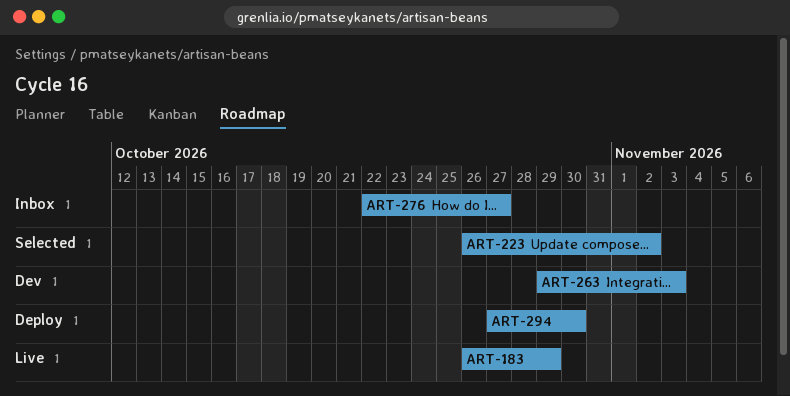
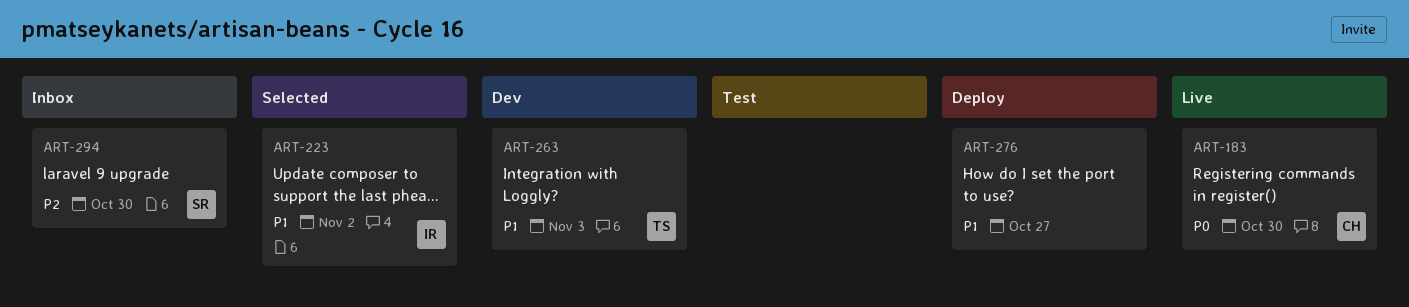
ART-183, due: Oct 29 -> Oct 30
ART-276, status: Inbox -> Deploy
ART-294, status: Deploy -> Inbox

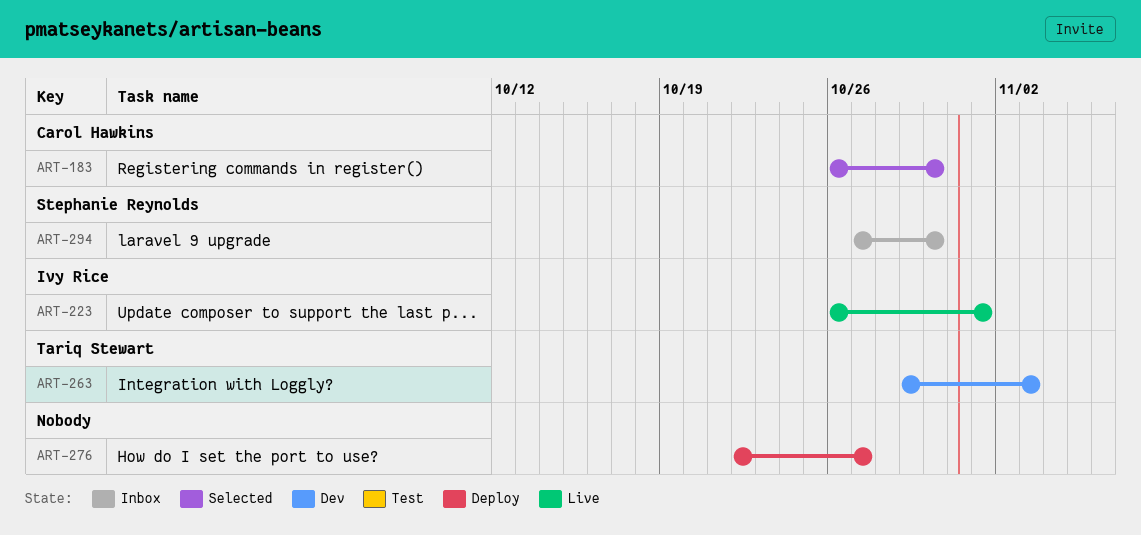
ART-183, status: Live -> Selected
ART-223, status: Selected -> Live
ART-223, due: Nov 2 -> Nov 1

